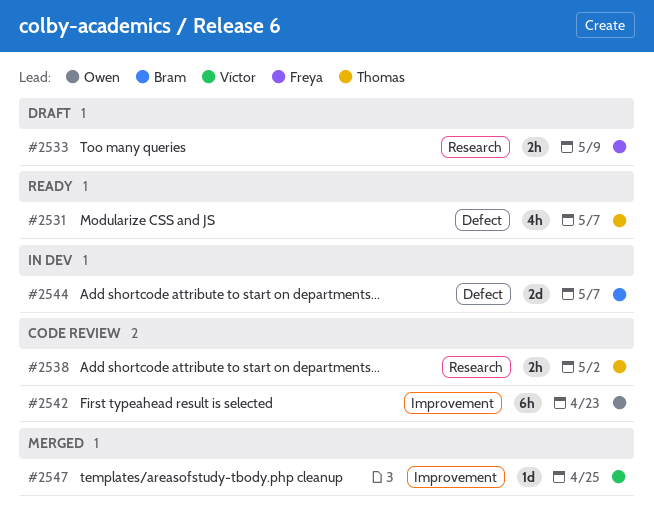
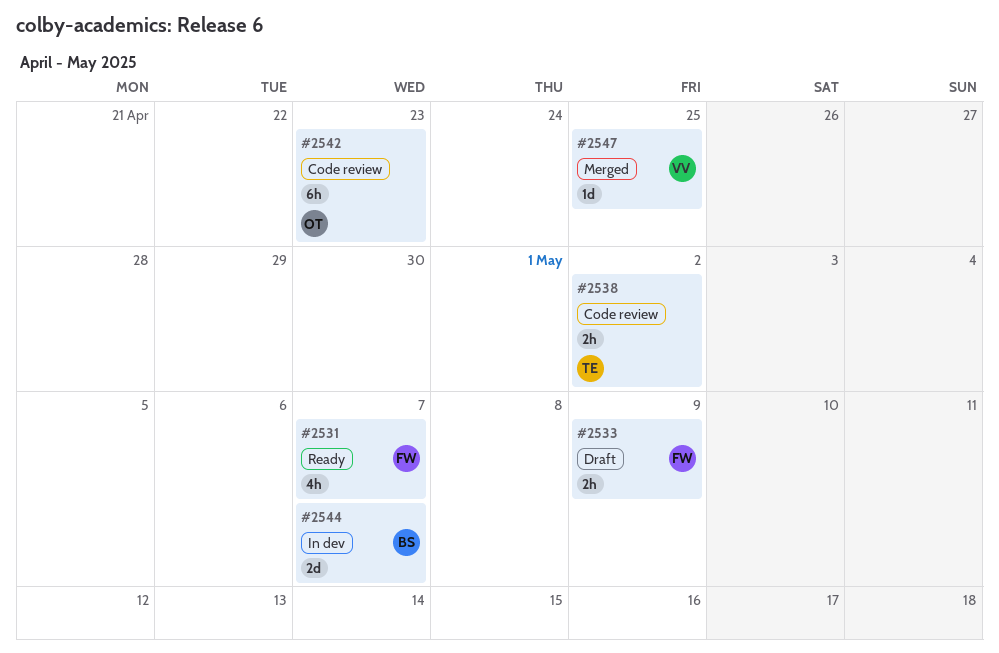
#2531, owner: Thomas -> Freya

